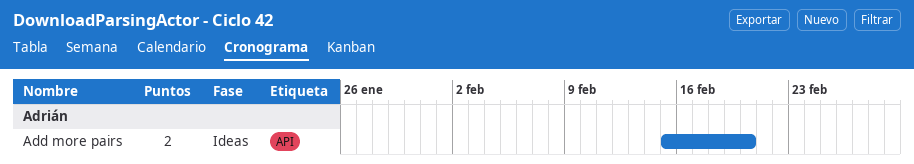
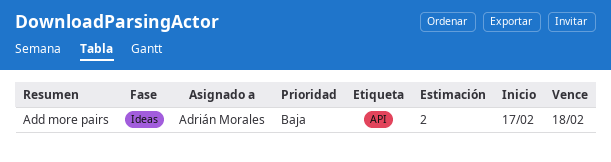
Add more pairs, start: Feb 15 -> Feb 17
Add more pairs, due: Feb 20 -> Feb 18

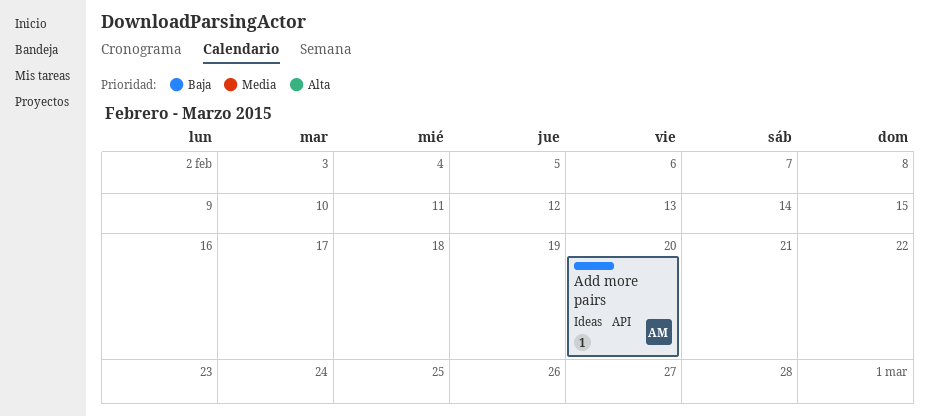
Add more pairs, estimate: 2 -> 1
Add more pairs, due: Feb 18 -> Feb 20

